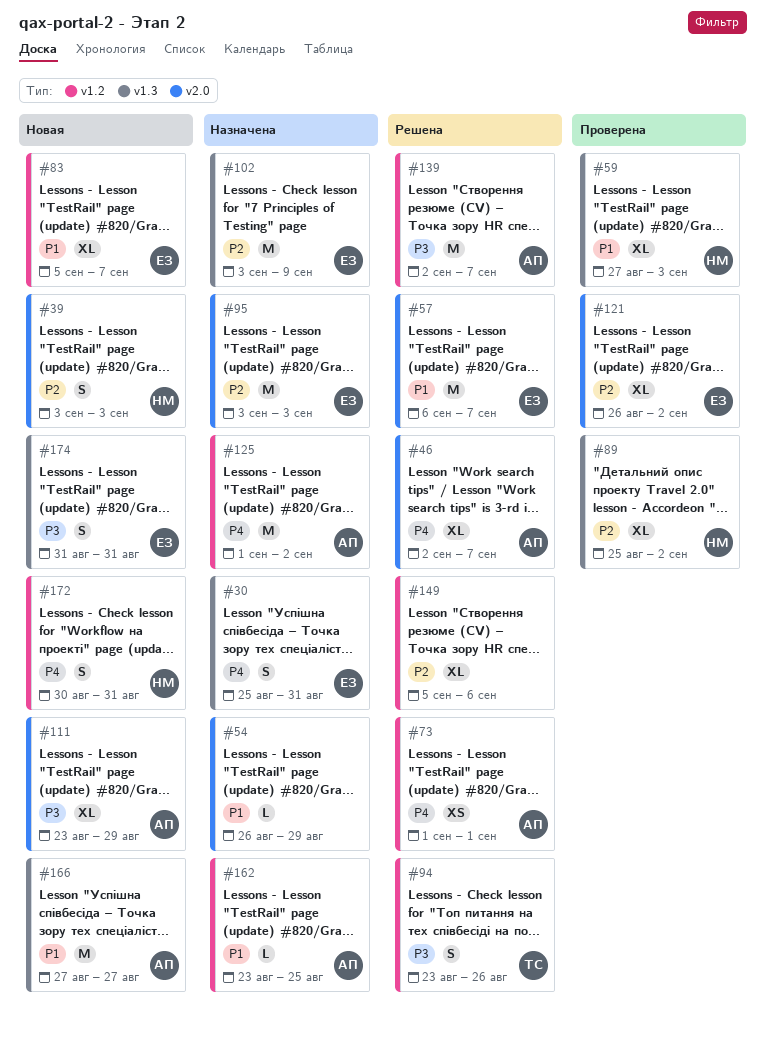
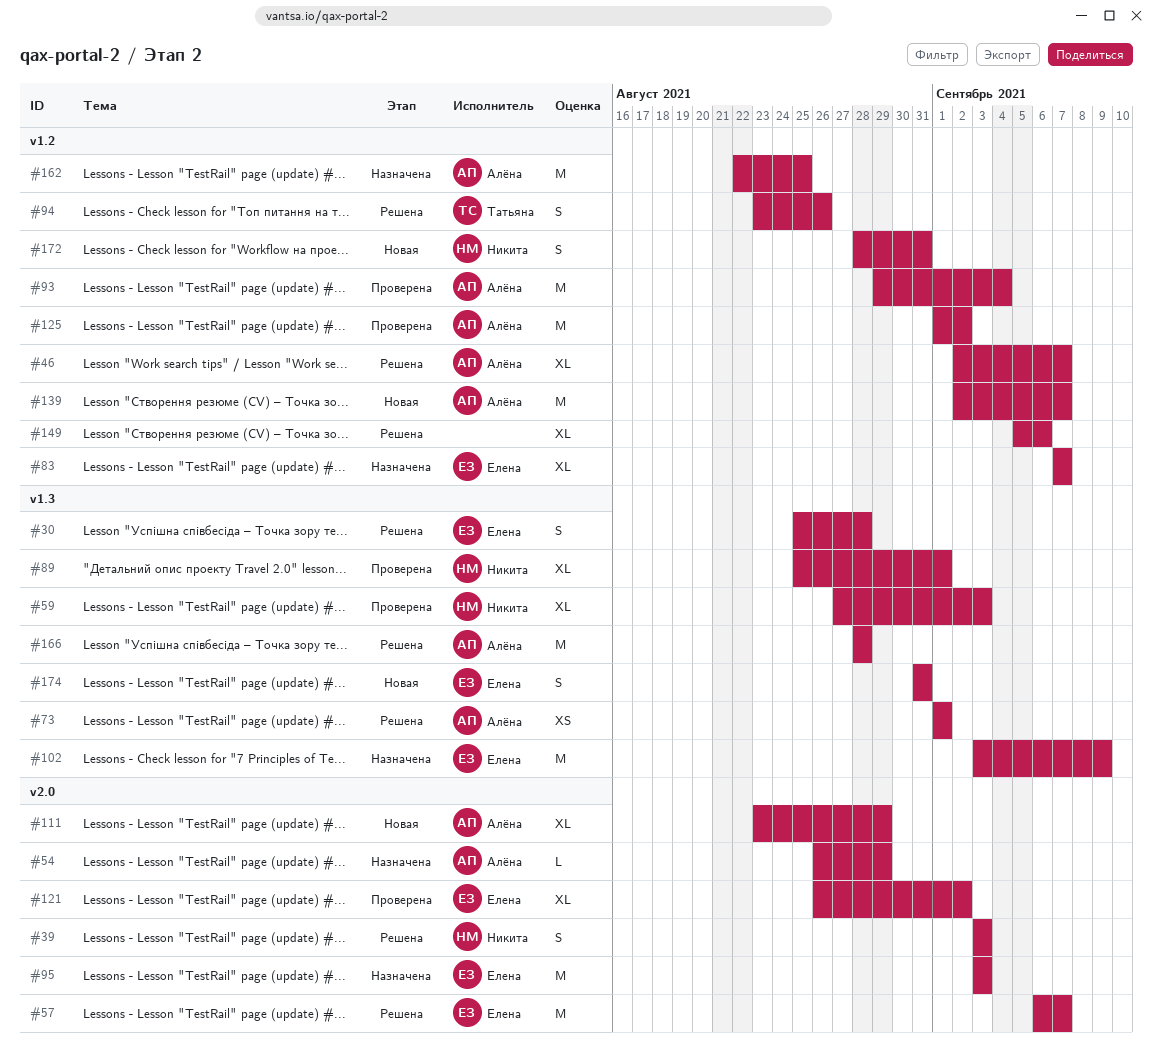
#30, status: Назначена -> Решена
#30, due: Aug 31 -> Aug 28
#39, status: Новая -> Решена
#46, label: v2.0 -> v1.2
#54, owner: none -> Алёна
#73, label: v1.2 -> v1.3
#83, status: Новая -> Назначена
#83, start: Sep 5 -> Sep 7
#89, due: Sep 2 -> Sep 1
#93: none -> present
#125, status: Назначена -> Проверена
#139, status: Решена -> Новая
#162, estimate: L -> M
#162, start: Aug 23 -> Aug 22
#166, status: Новая -> Решена
#166, start: Aug 27 -> Aug 28
#166, due: Aug 27 -> Aug 28
#172, start: Aug 30 -> Aug 28

